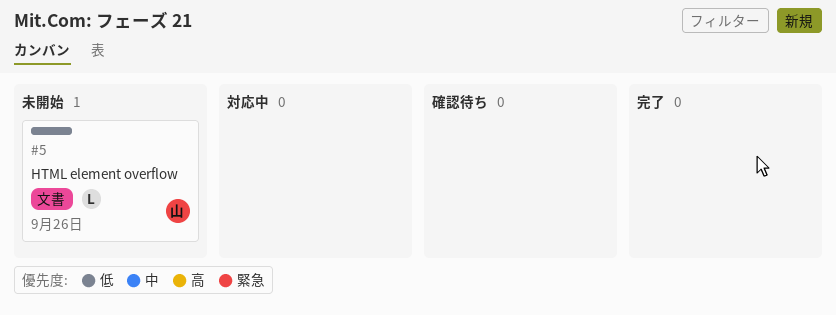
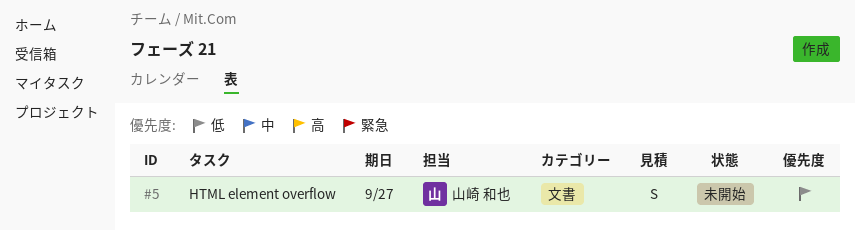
#5, estimate: L -> S
#5, due: Sep 26 -> Sep 27

